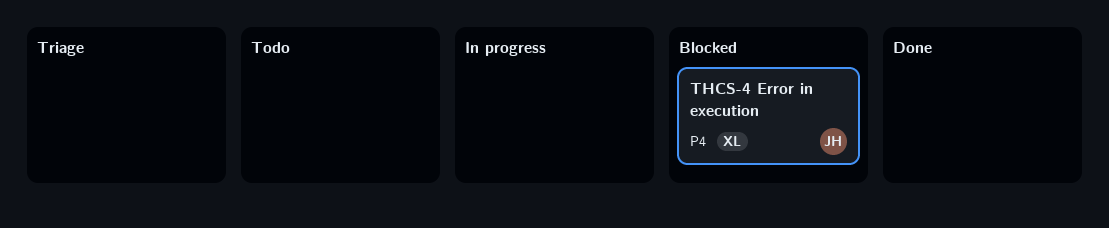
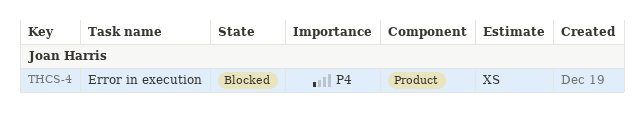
THCS-4, estimate: XL -> XS

